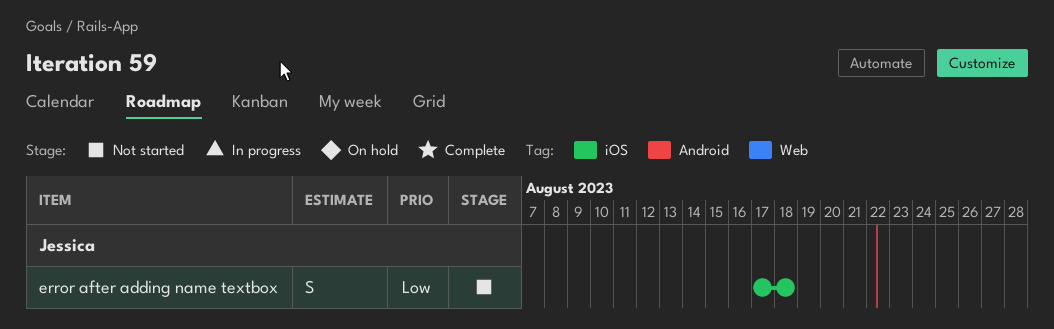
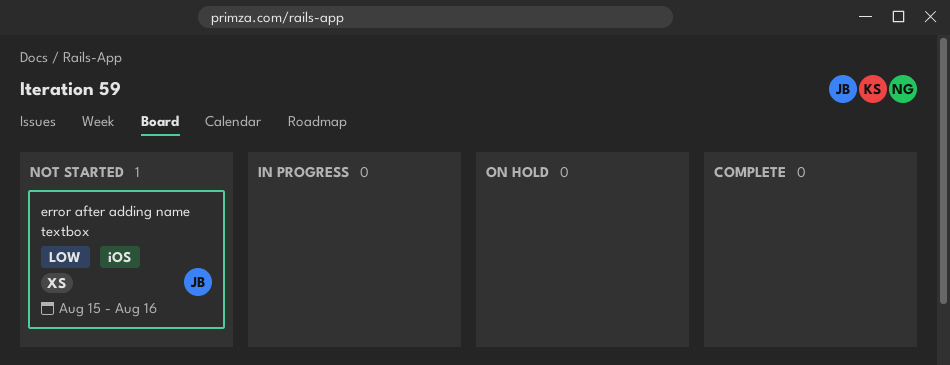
error after adding name textbox, estimate: S -> XS
error after adding name textbox, start: Aug 17 -> Aug 15
error after adding name textbox, due: Aug 18 -> Aug 16

